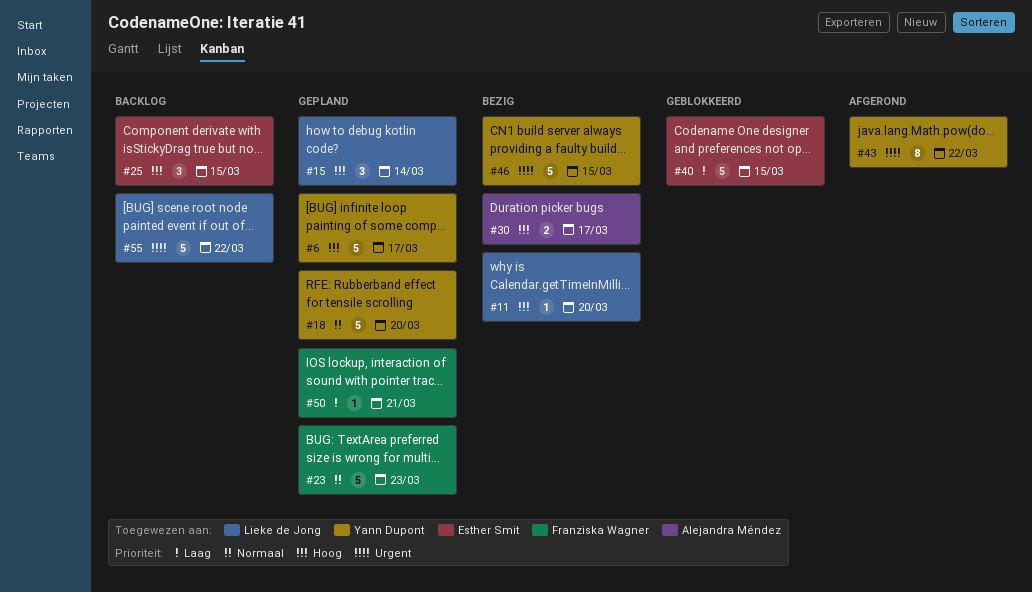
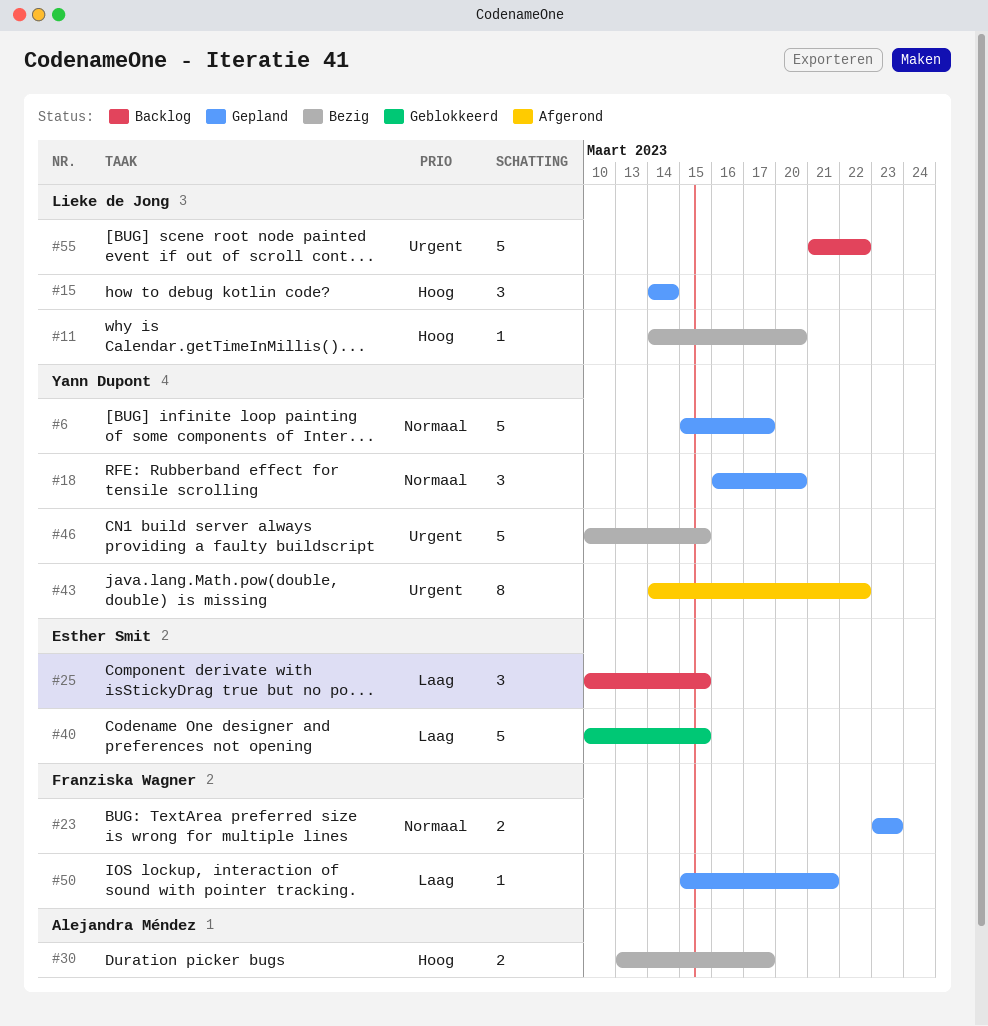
#6, priority: Hoog -> Normaal
#18, estimate: 5 -> 3
#23, estimate: 5 -> 2
#25, priority: Hoog -> Laag

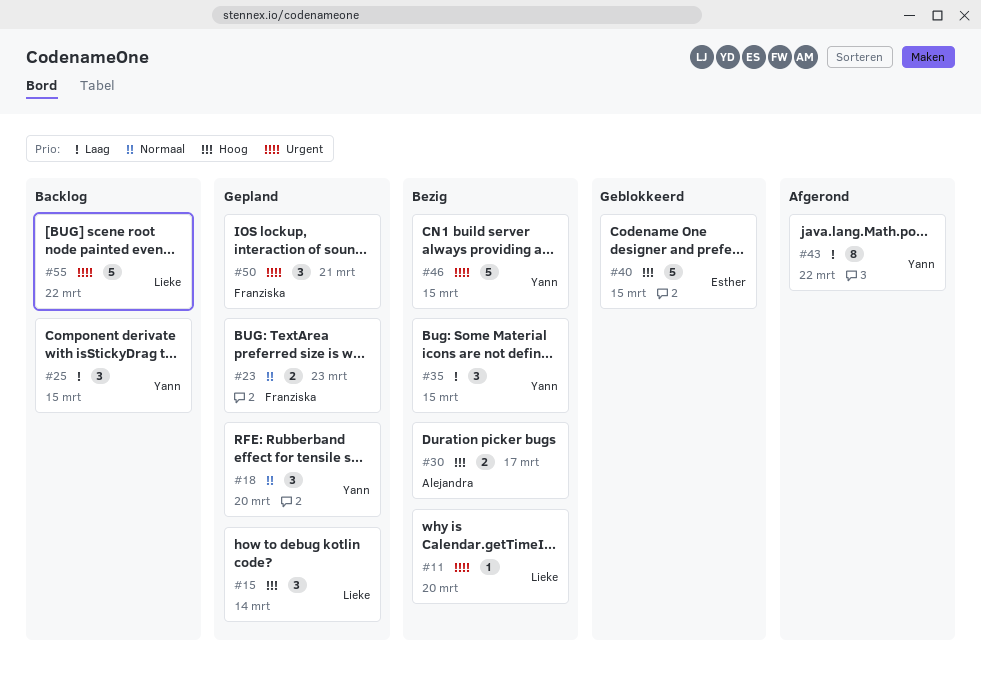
#6: present -> none
#11, priority: Hoog -> Urgent
#25, owner: Esther Smit -> Yann Dupont
#35: none -> present
#40, priority: Laag -> Hoog
#43, priority: Urgent -> Laag
#50, priority: Laag -> Urgent
#50, estimate: 1 -> 3

